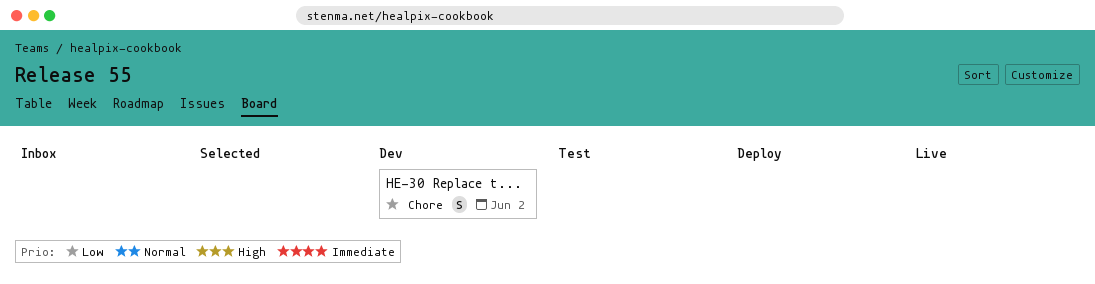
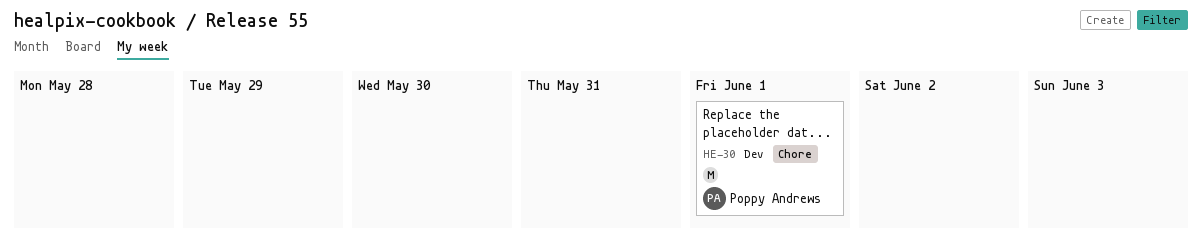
HE-30, estimate: S -> M
HE-30, due: Jun 2 -> Jun 1

